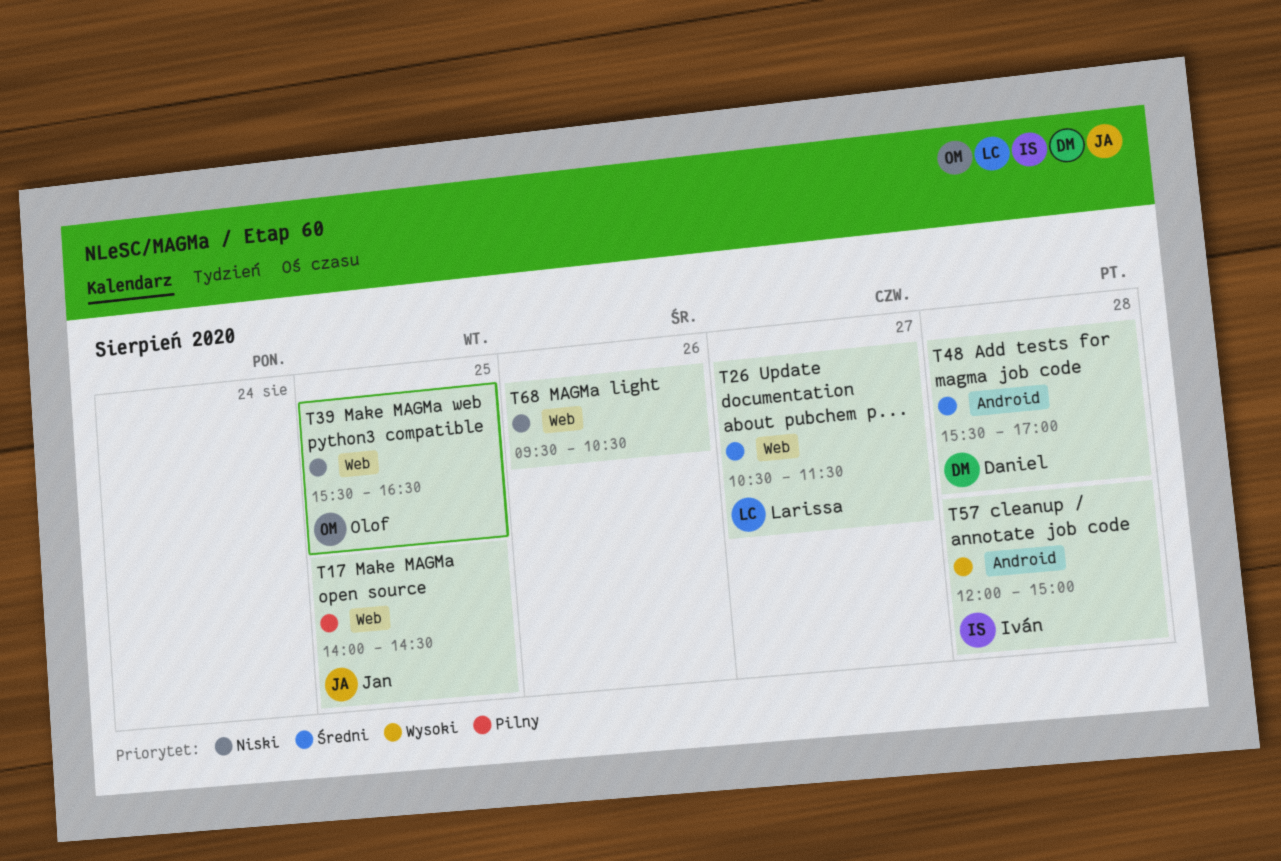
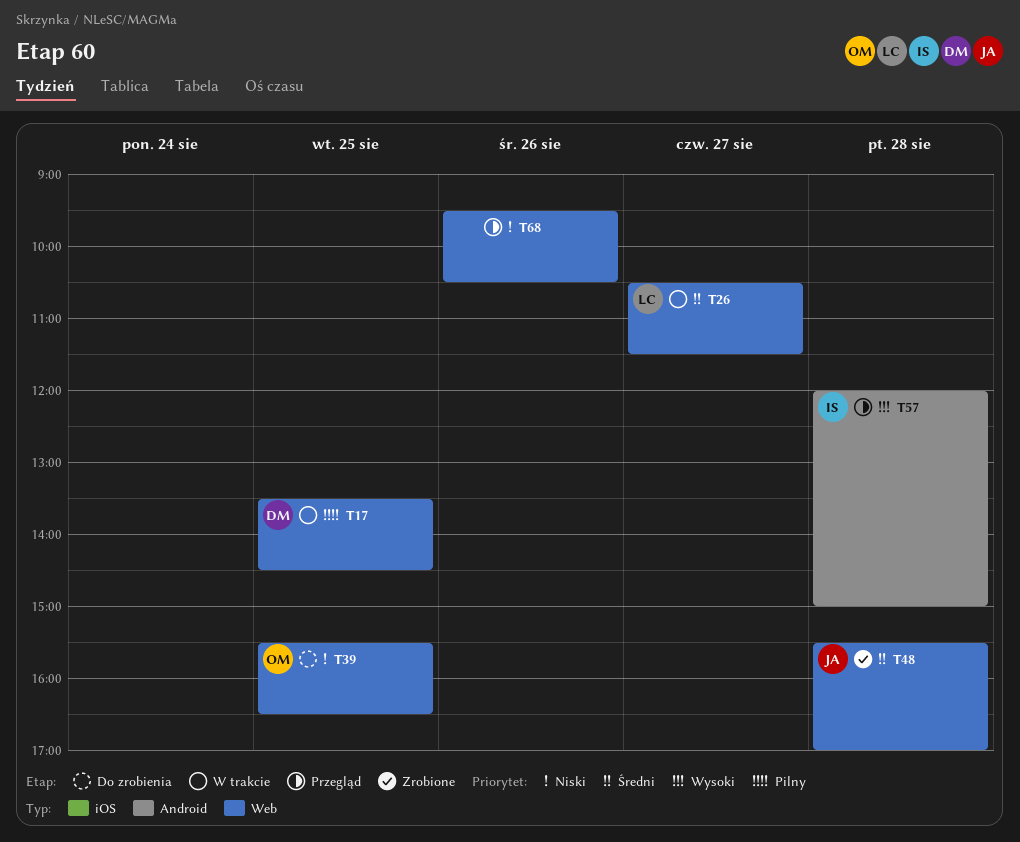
T17, owner: Jan -> Daniel
T17, begins: 14:00 -> 13:30
T48, owner: Daniel -> Jan
T48, label: Android -> Web

